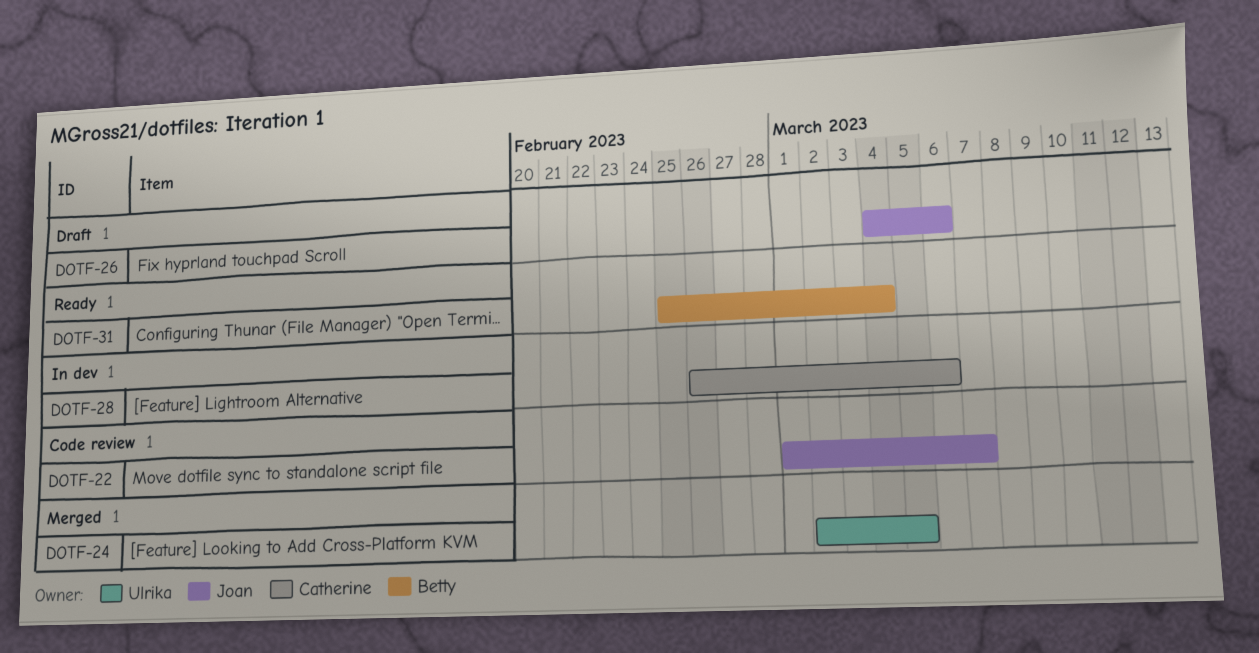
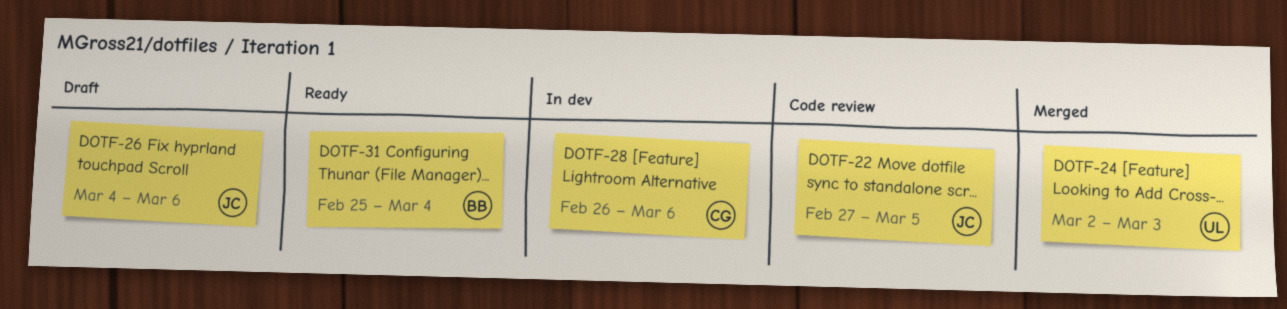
DOTF-22, start: Mar 1 -> Feb 27
DOTF-22, due: Mar 7 -> Mar 5
DOTF-24, due: Mar 5 -> Mar 3

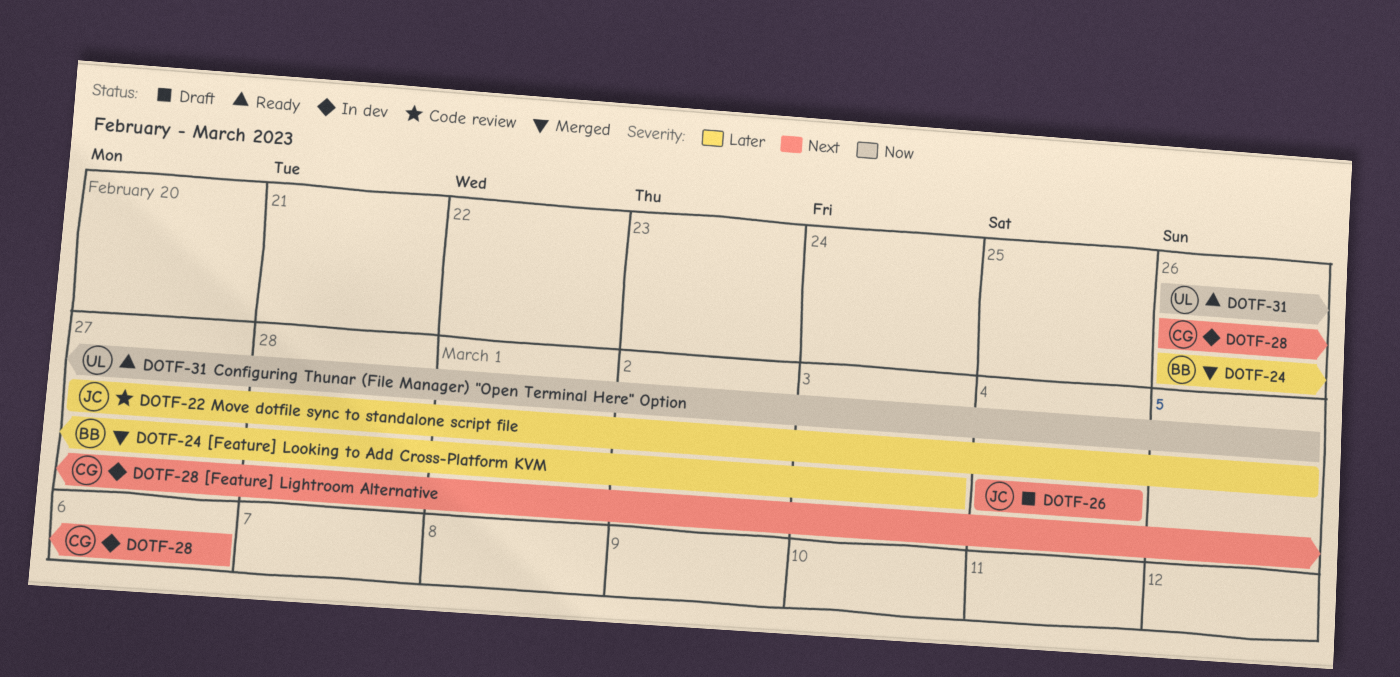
DOTF-24, owner: UL -> BB
DOTF-24, start: Mar 2 -> Feb 26
DOTF-26, due: Mar 6 -> Mar 4
DOTF-31, owner: BB -> UL
DOTF-31, start: Feb 25 -> Feb 26
DOTF-31, due: Mar 4 -> Mar 5

